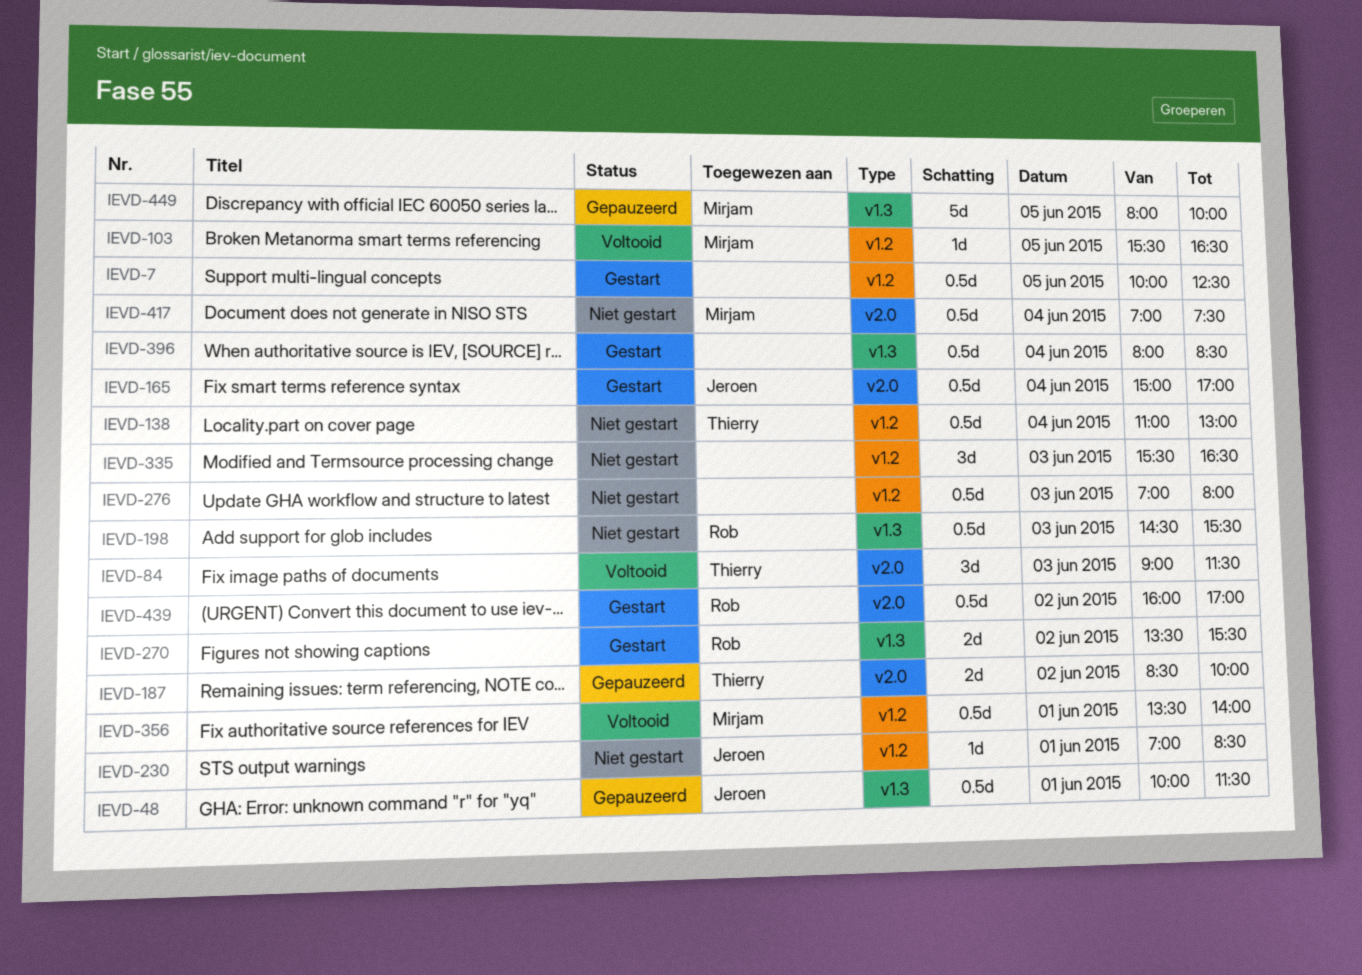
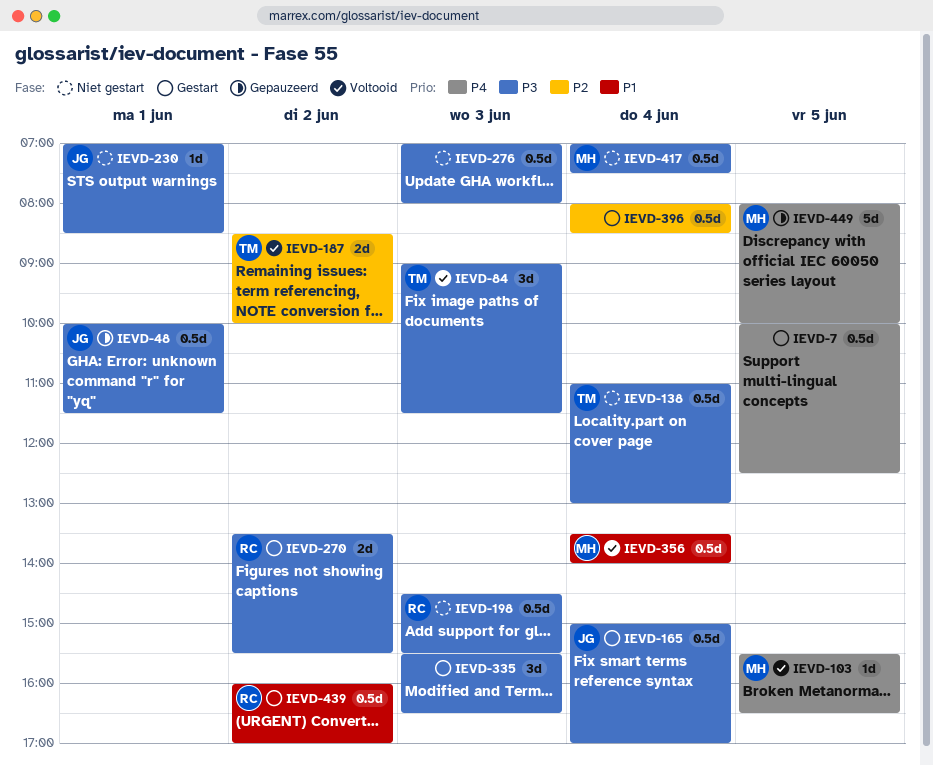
IEVD-187, status: Gepauzeerd -> Voltooid
IEVD-335, status: Niet gestart -> Gestart
IEVD-356, day: Jun 1 -> Jun 4

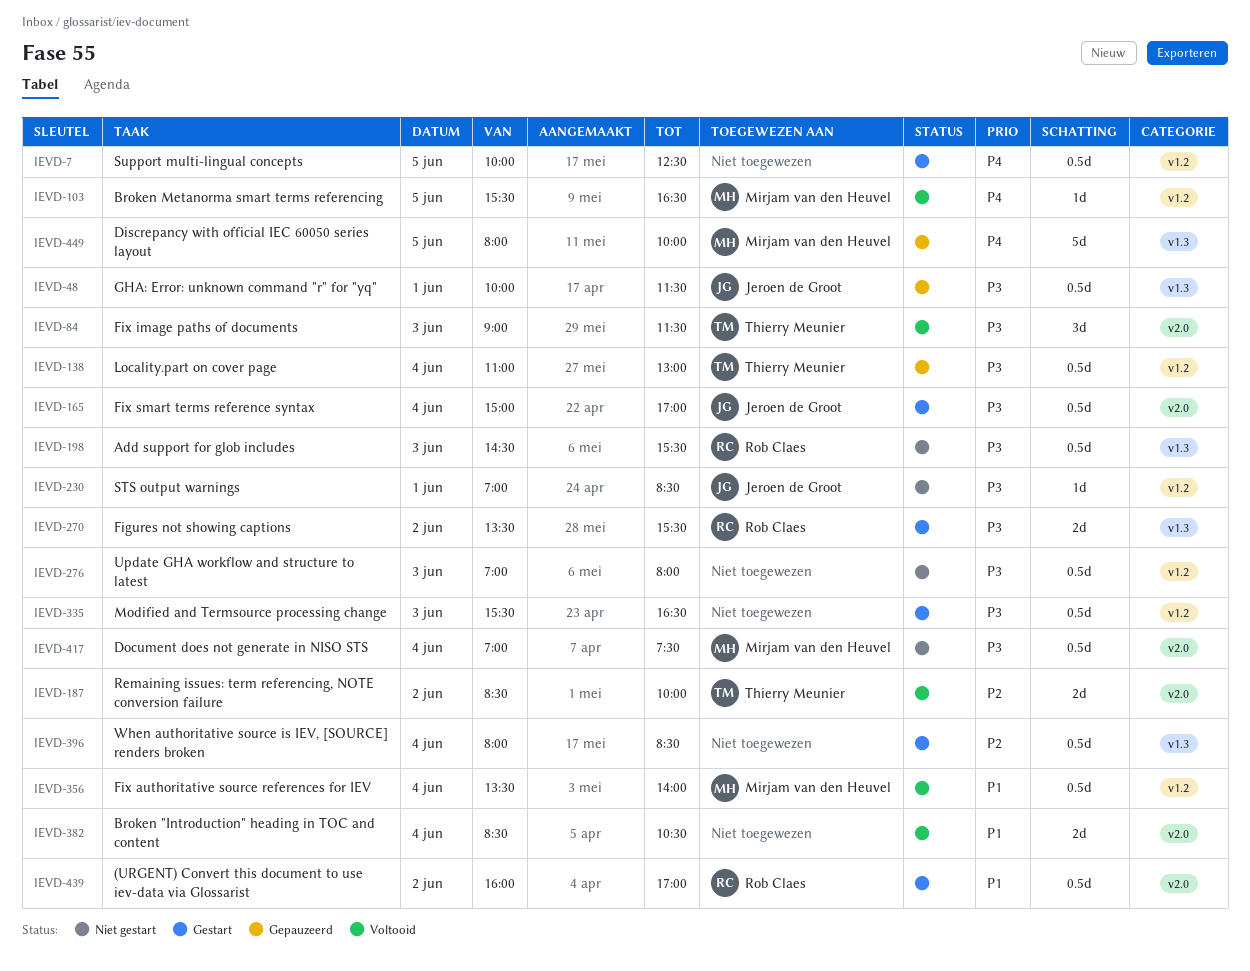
IEVD-138, status: Niet gestart -> Gepauzeerd
IEVD-335, estimate: 3d -> 0.5d
IEVD-382: none -> present

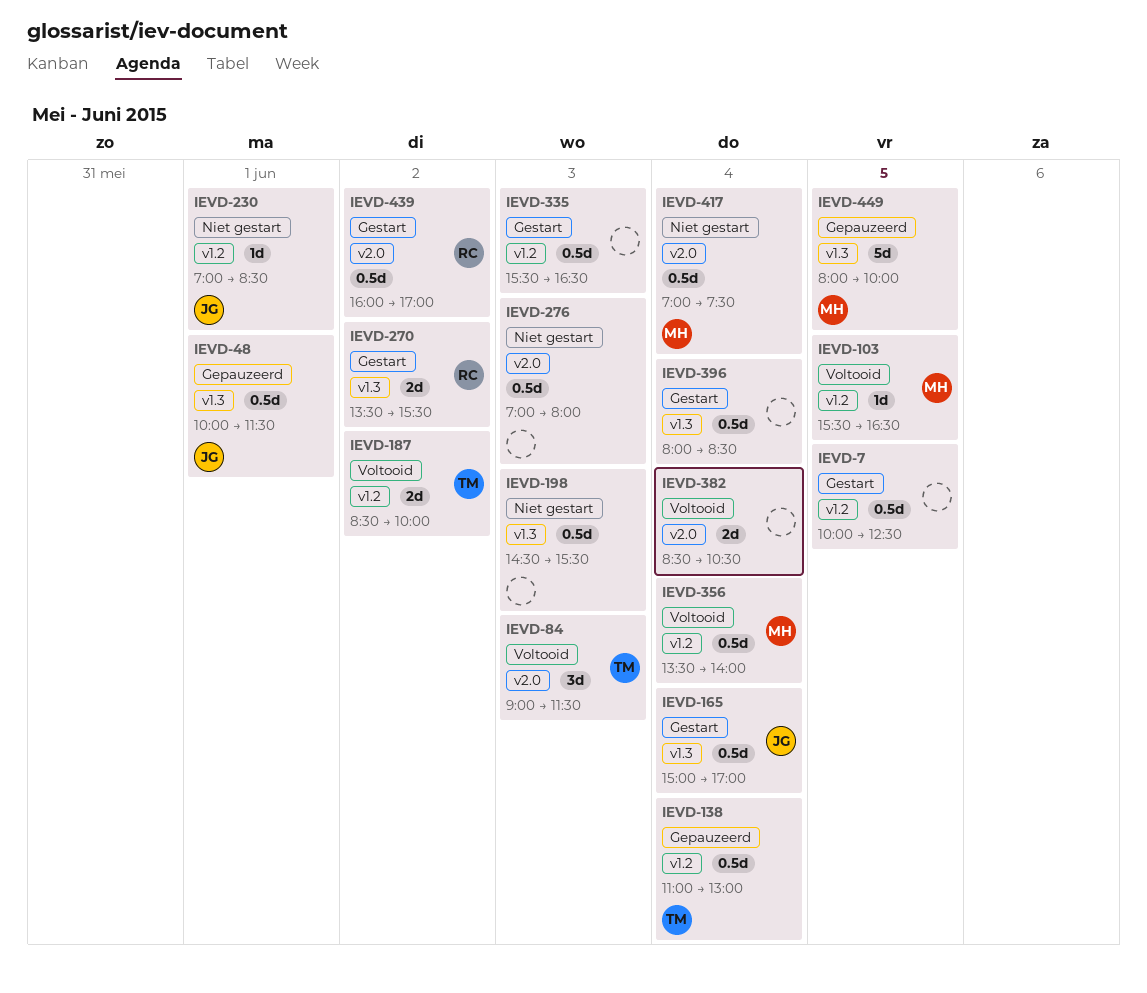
IEVD-165, label: v2.0 -> v1.3
IEVD-187, label: v2.0 -> v1.2
IEVD-198, owner: Rob Claes -> none
IEVD-276, label: v1.2 -> v2.0

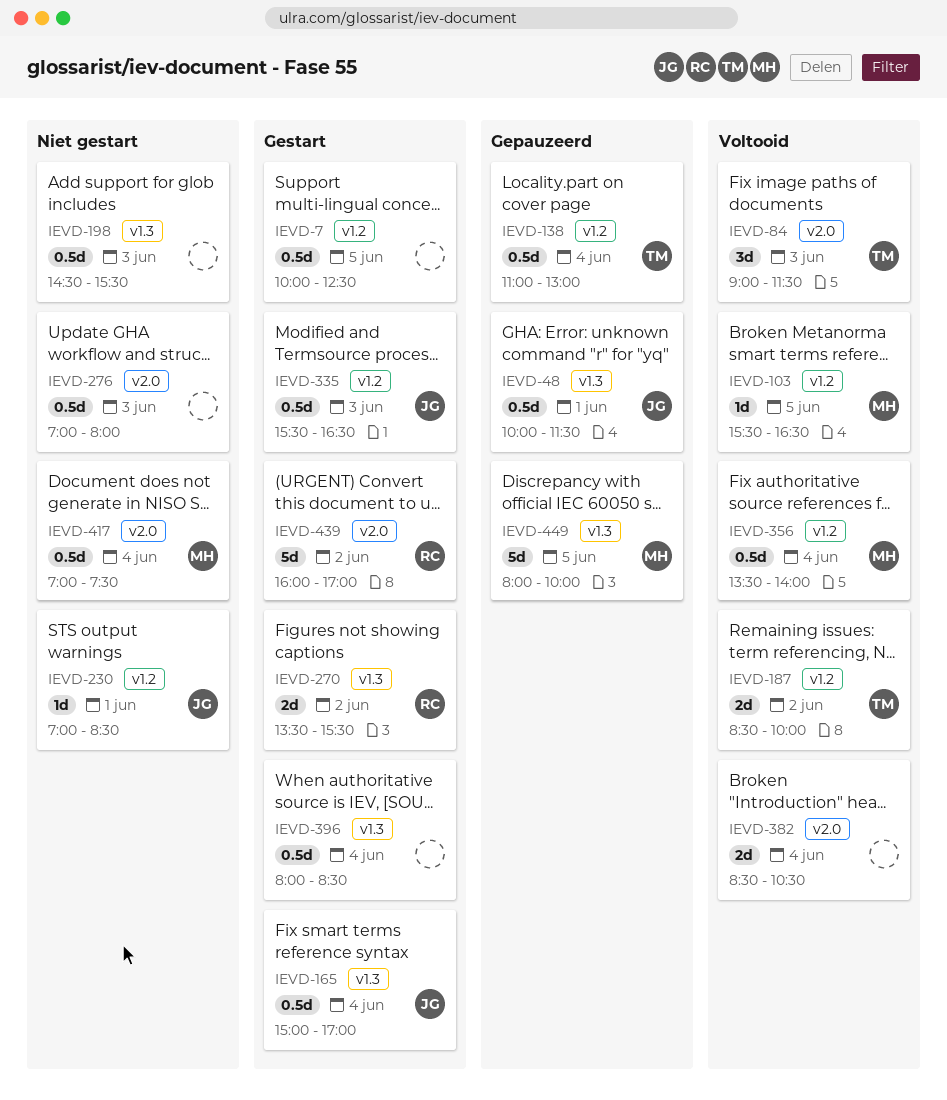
IEVD-335, owner: none -> JG
IEVD-439, estimate: 0.5d -> 5d

